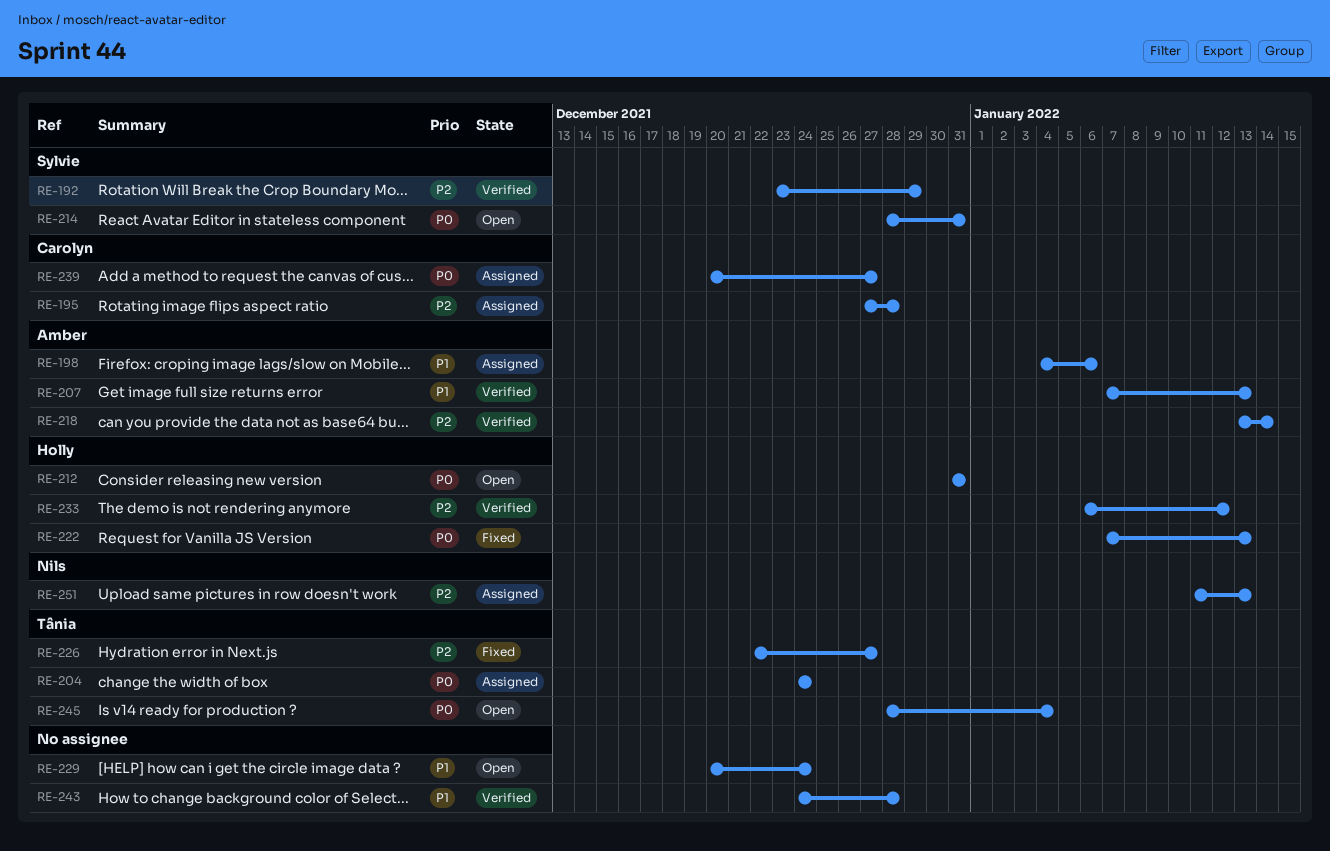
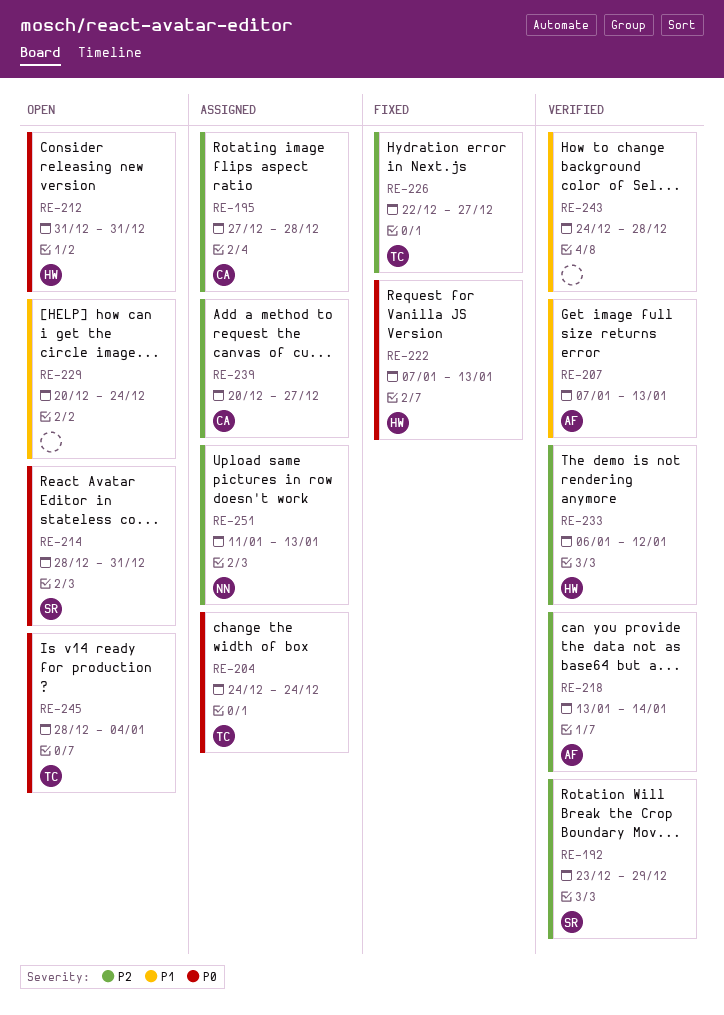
RE-198: present -> none
RE-239, priority: P0 -> P2

